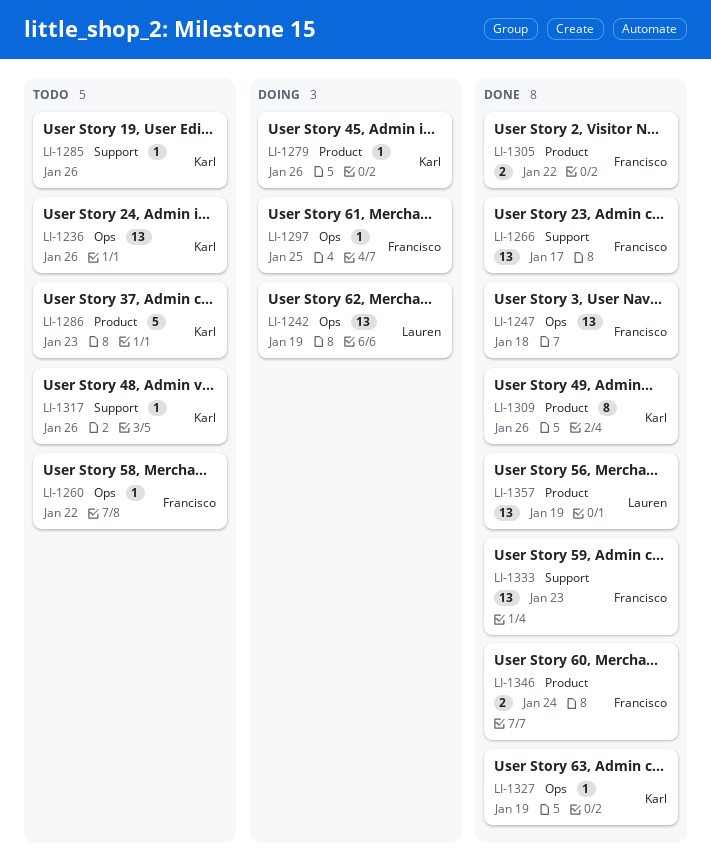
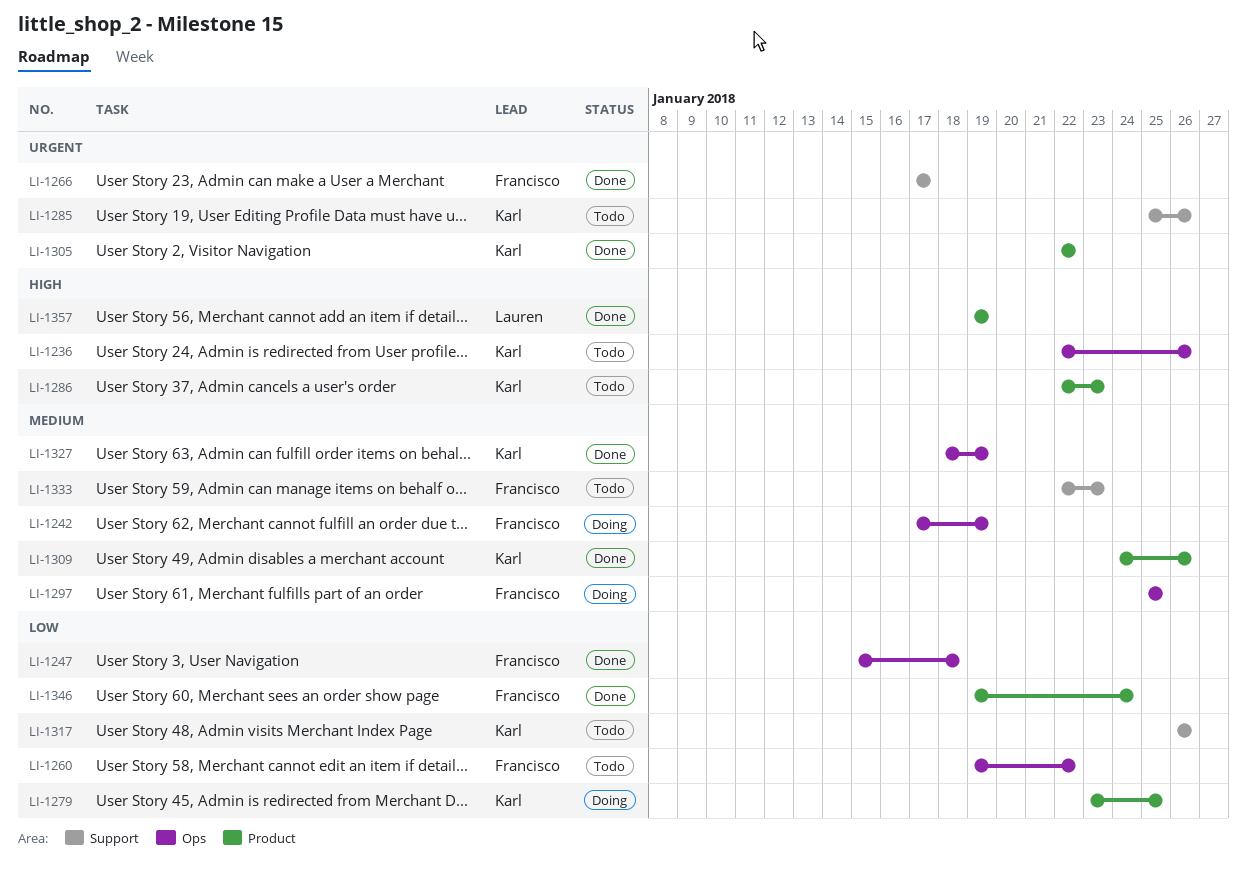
LI-1242, owner: Lauren -> Francisco
LI-1279, due: Jan 26 -> Jan 25
LI-1305, owner: Francisco -> Karl
LI-1333, status: Done -> Todo

